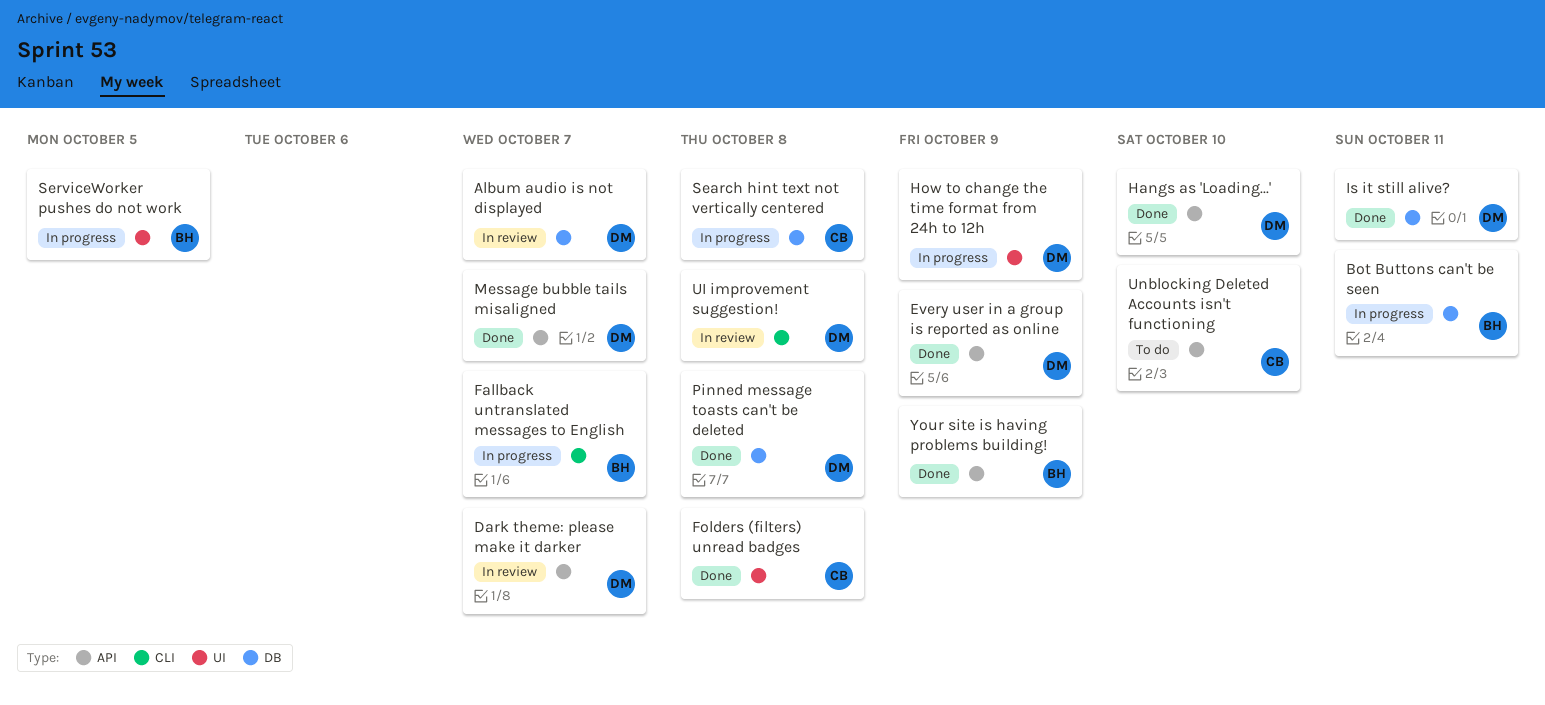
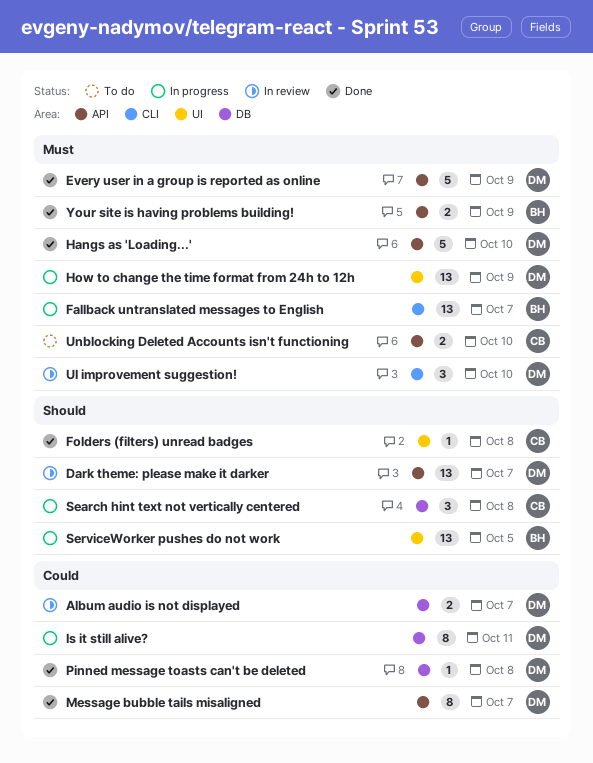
Bot Buttons can't be seen: present -> none
Is it still alive?, status: Done -> In progress
UI improvement suggestion!, due: Oct 8 -> Oct 10

